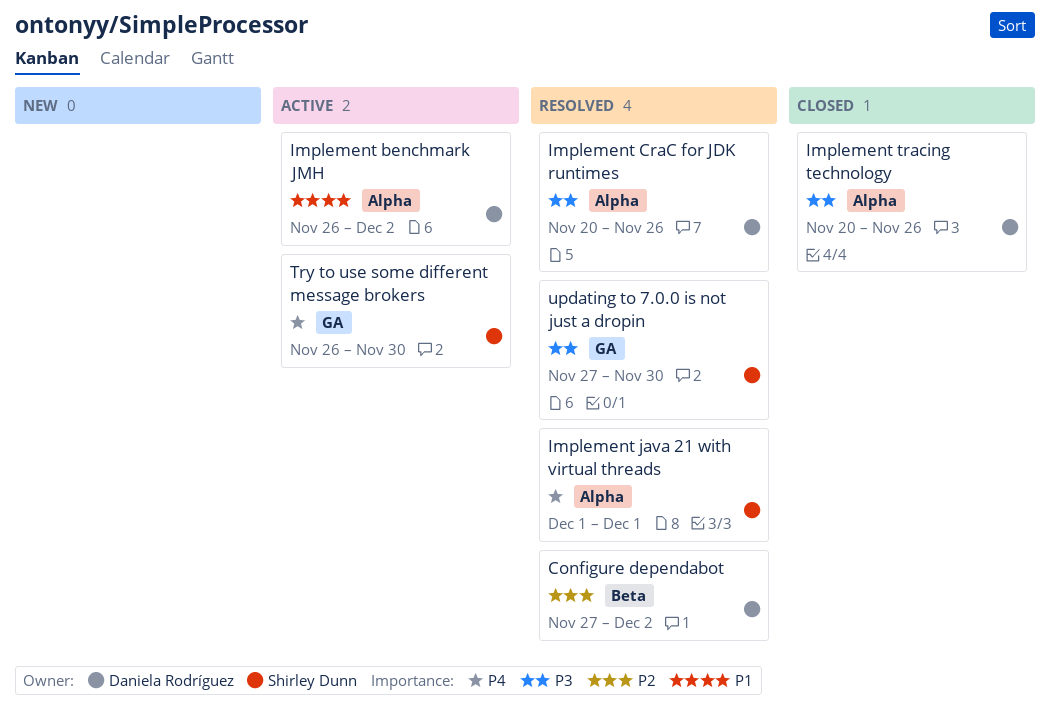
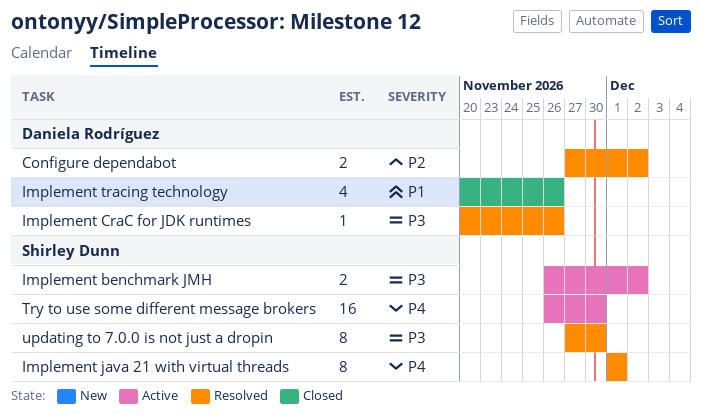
Implement benchmark JMH, owner: Daniela Rodríguez -> Shirley Dunn
Implement benchmark JMH, priority: P1 -> P3
Implement tracing technology, priority: P3 -> P1

